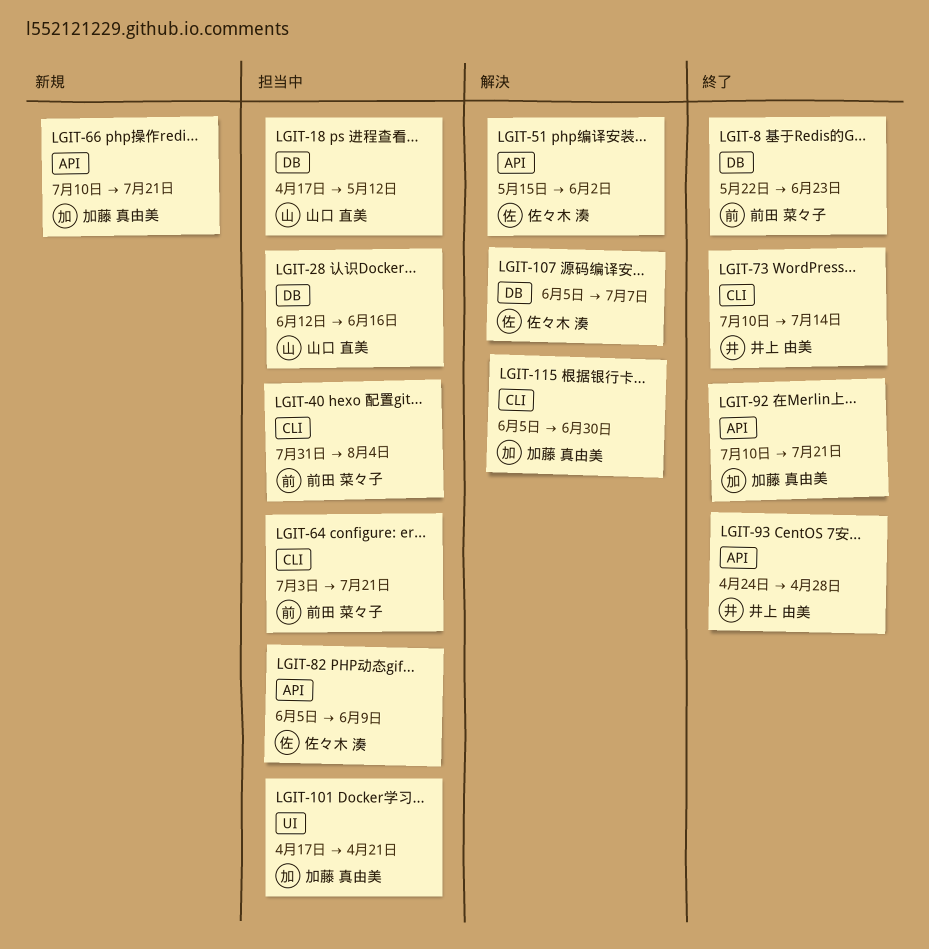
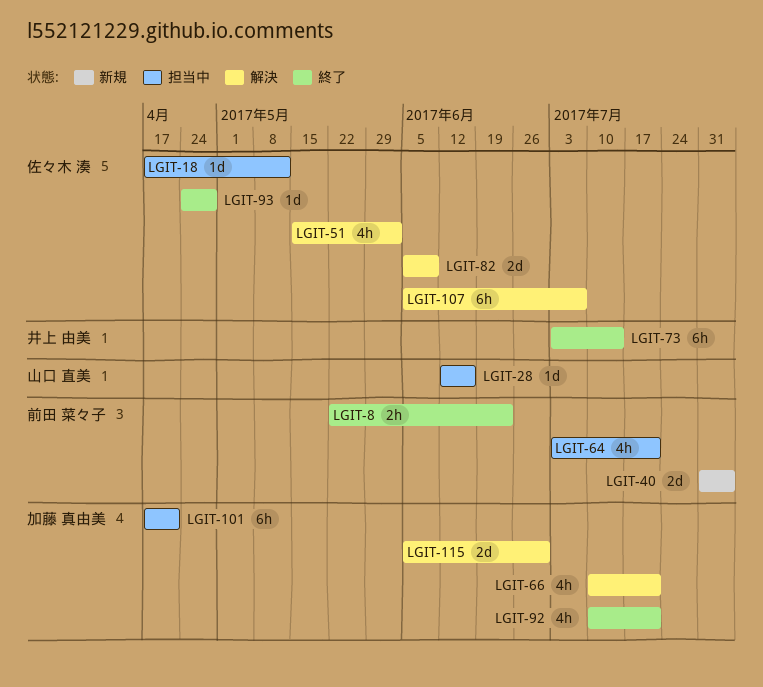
LGIT-18, owner: 山口 直美 -> 佐々木 湊
LGIT-40, status: 担当中 -> 新規
LGIT-66, status: 新規 -> 解決
LGIT-73, start: Jul 10 -> Jul 3
LGIT-82, status: 担当中 -> 解決
LGIT-93, owner: 井上 由美 -> 佐々木 湊

